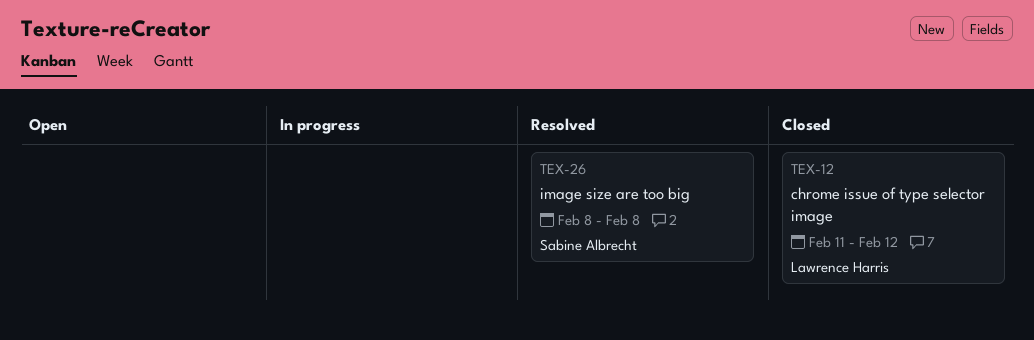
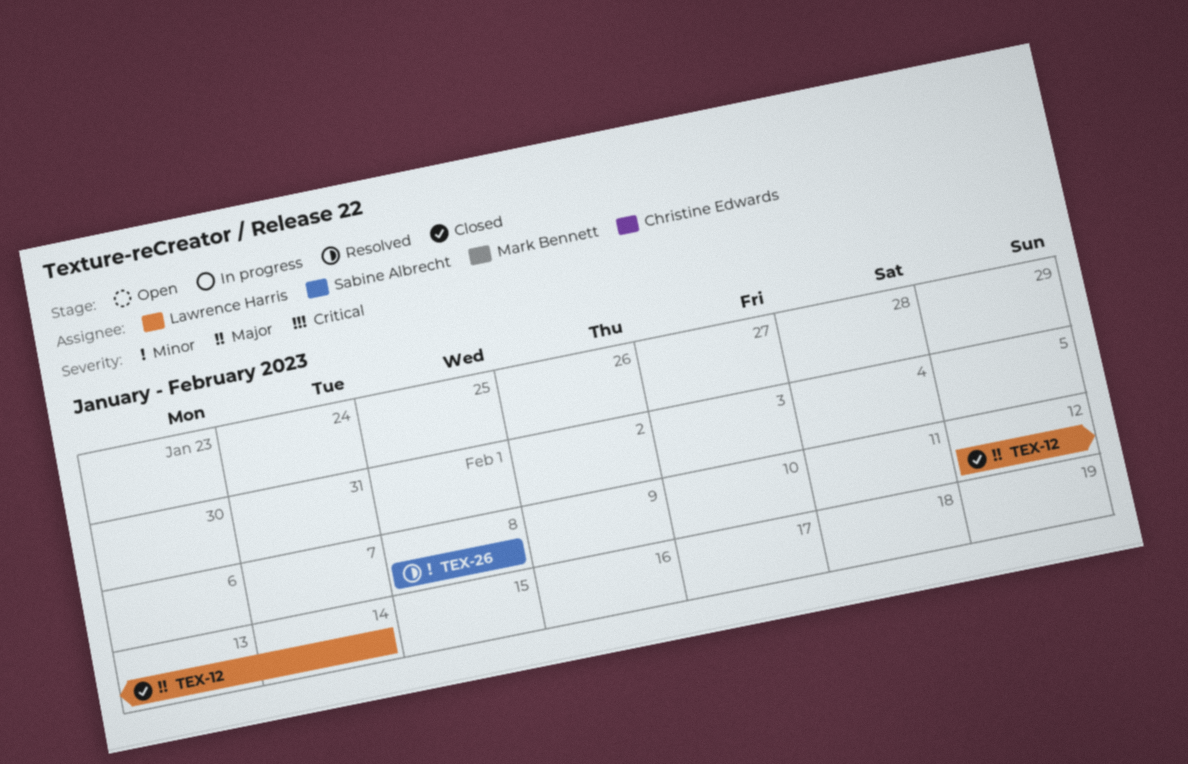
TEX-12, start: Feb 11 -> Feb 12
TEX-12, due: Feb 12 -> Feb 14

